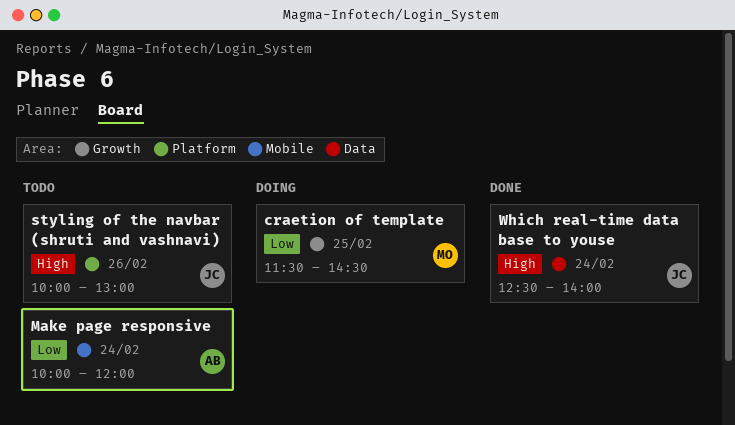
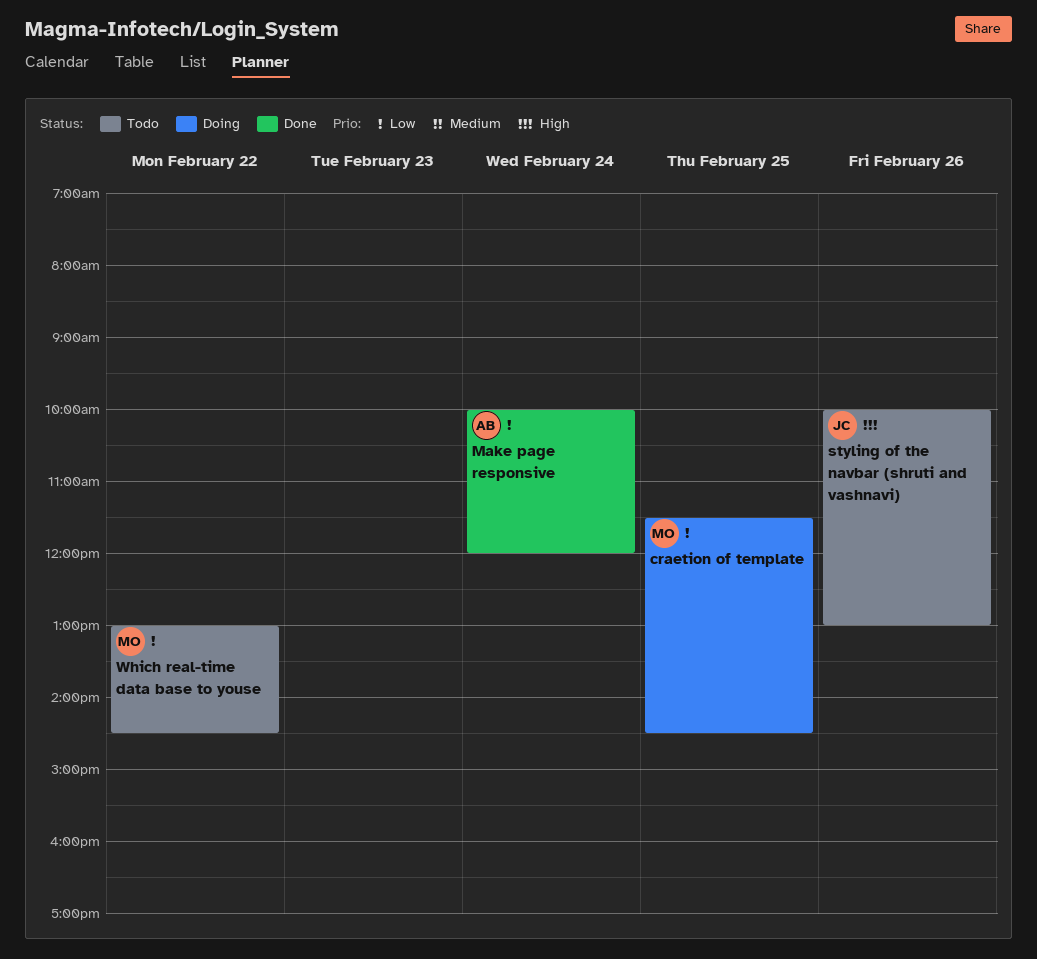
Make page responsive, status: Todo -> Done
Which real-time data base to youse, status: Done -> Todo
Which real-time data base to youse, owner: JC -> MO
Which real-time data base to youse, priority: High -> Low
Which real-time data base to youse, day: Feb 24 -> Feb 22
Which real-time data base to youse, begins: 12:30 -> 13:00
Which real-time data base to youse, ends: 14:00 -> 14:30

